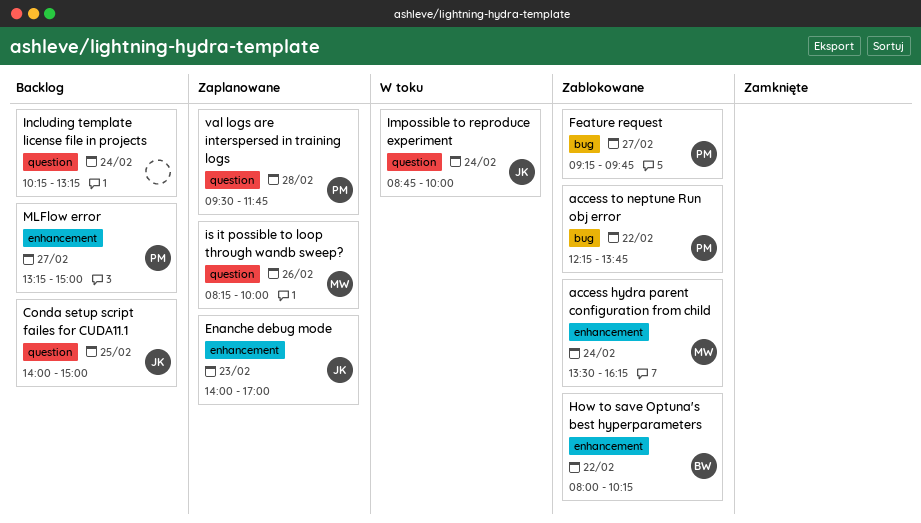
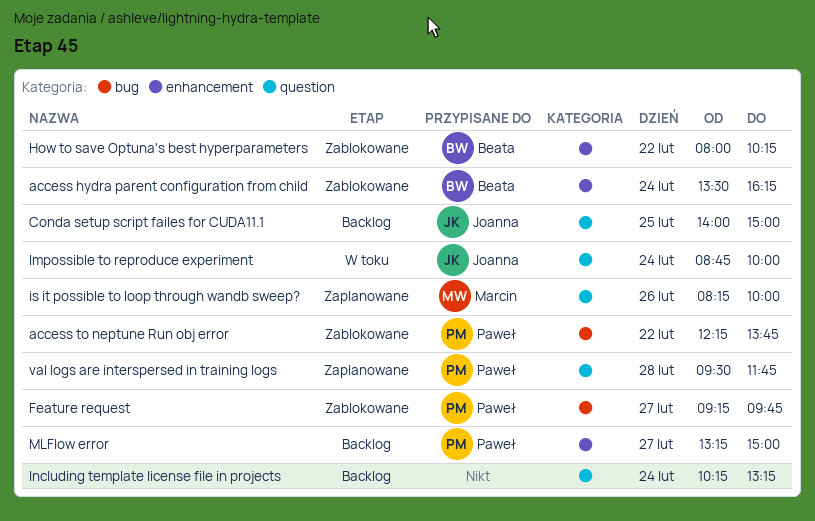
access hydra parent configuration from child, owner: Marcin -> Beata
Enanche debug mode: present -> none

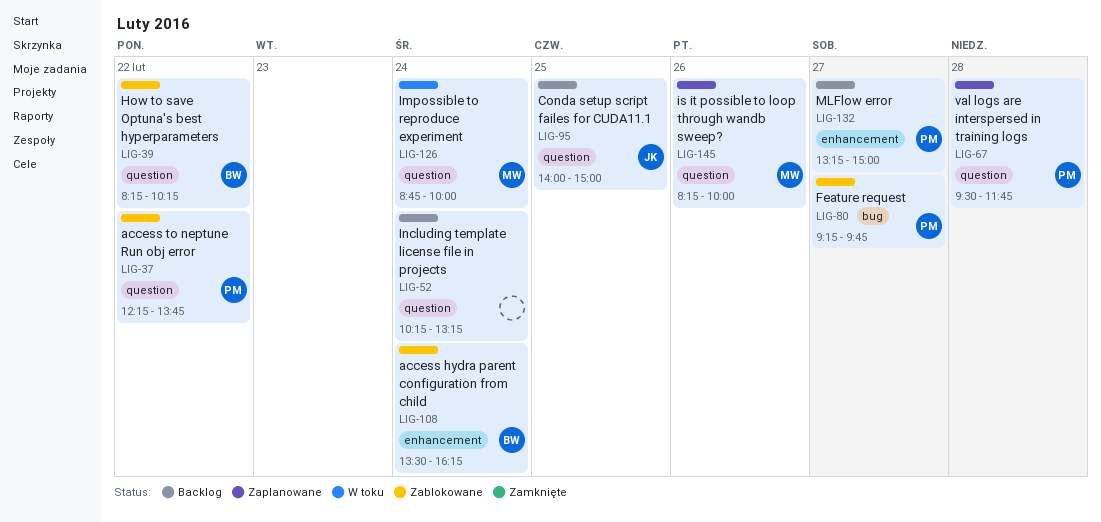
access to neptune Run obj error, label: bug -> question
How to save Optuna's best hyperparameters, label: enhancement -> question
How to save Optuna's best hyperparameters, begins: 08:00 -> 08:15
Impossible to reproduce experiment, owner: Joanna -> Marcin

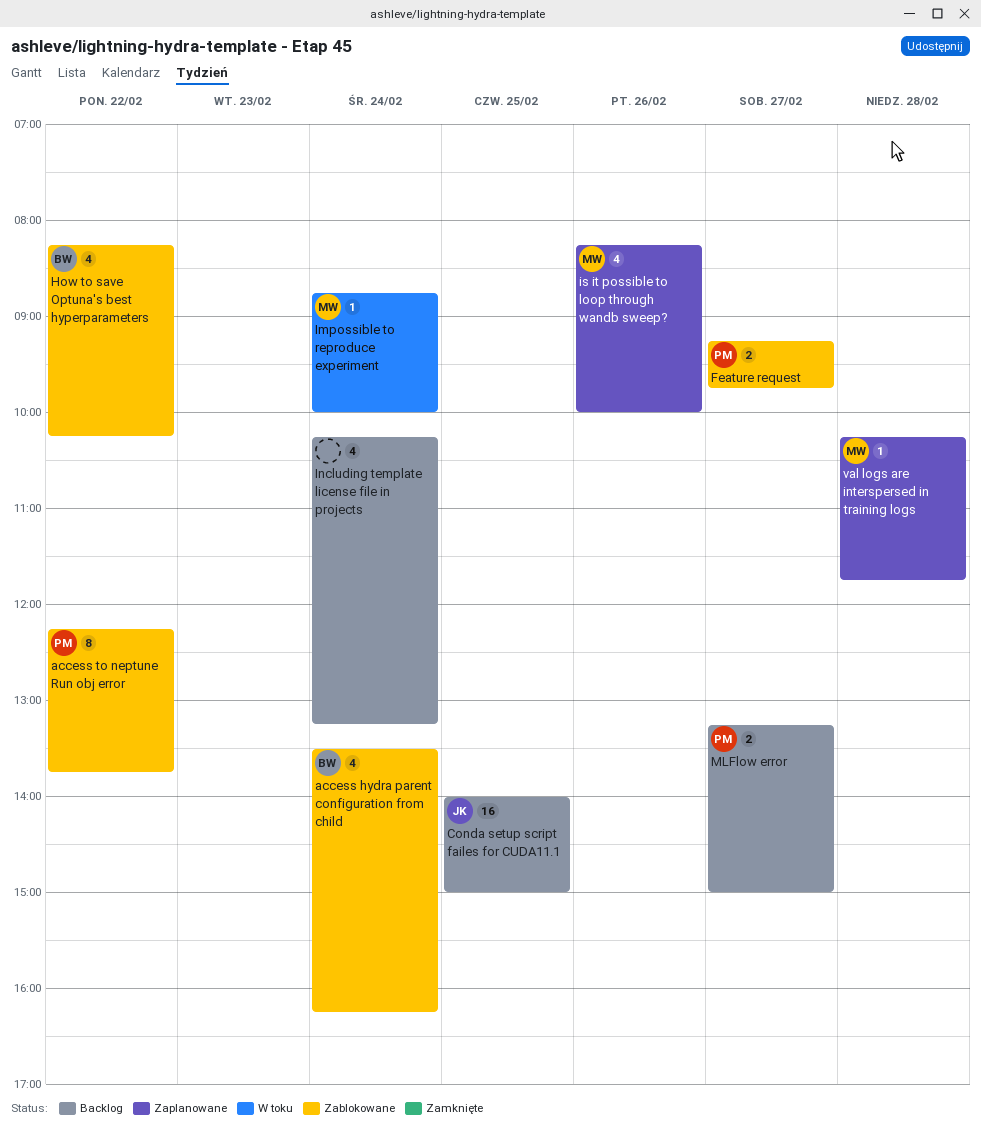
val logs are interspersed in training logs, owner: PM -> MW
val logs are interspersed in training logs, begins: 09:30 -> 10:15

